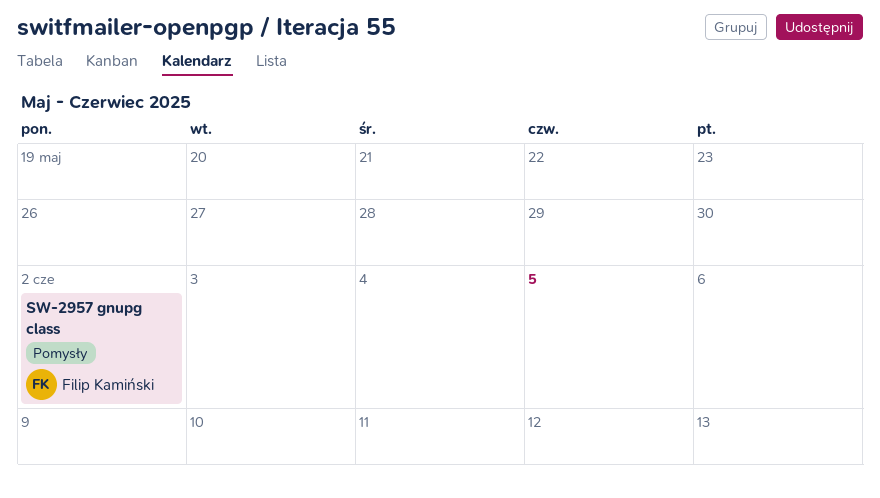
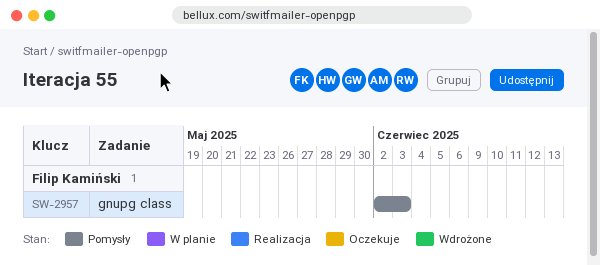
SW-2957, due: Jun 2 -> Jun 3

